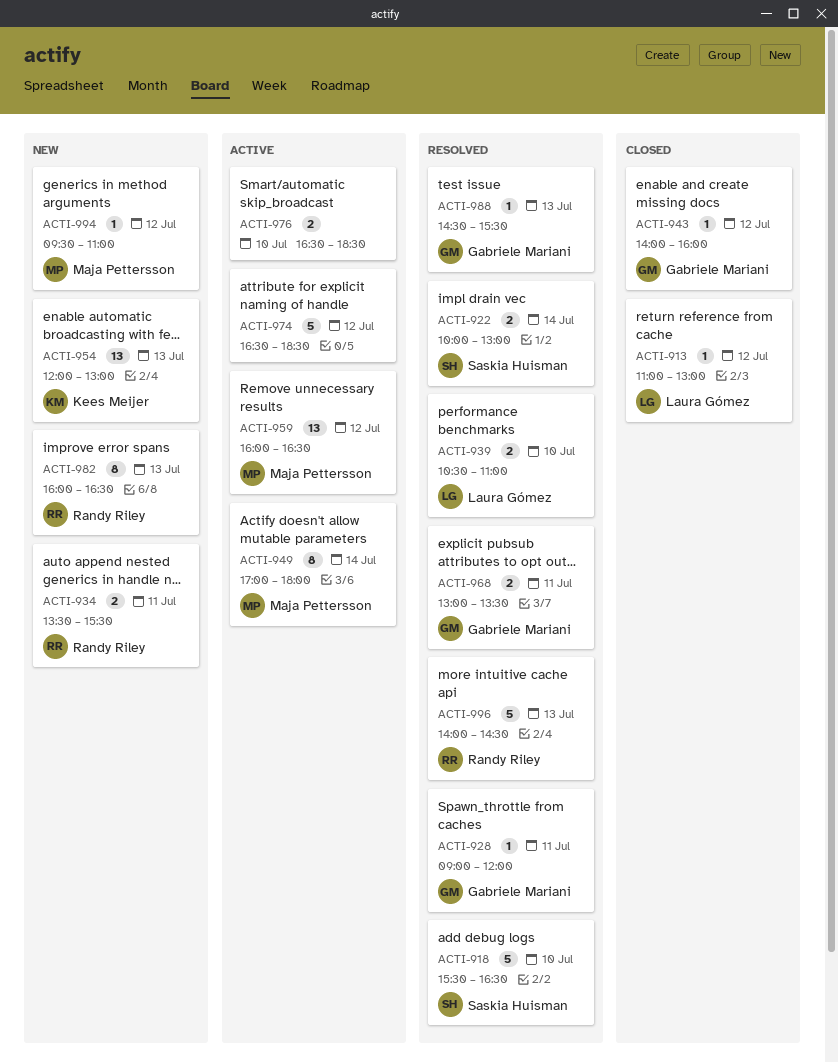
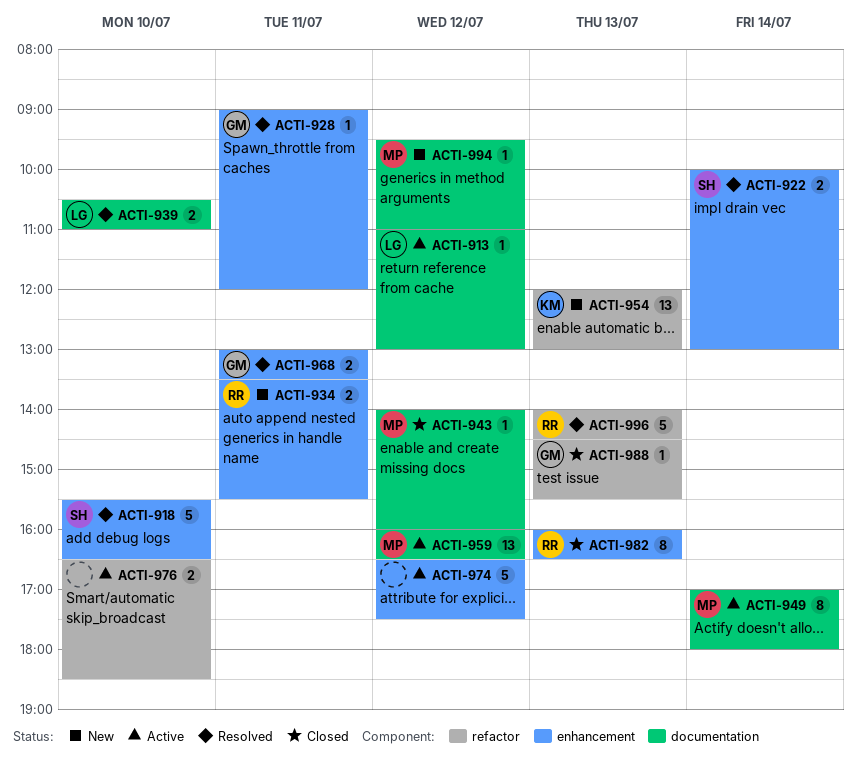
ACTI-913, status: Closed -> Active
ACTI-943, owner: Gabriele Mariani -> Maja Pettersson
ACTI-974, ends: 18:30 -> 17:30
ACTI-982, status: New -> Closed
ACTI-988, status: Resolved -> Closed

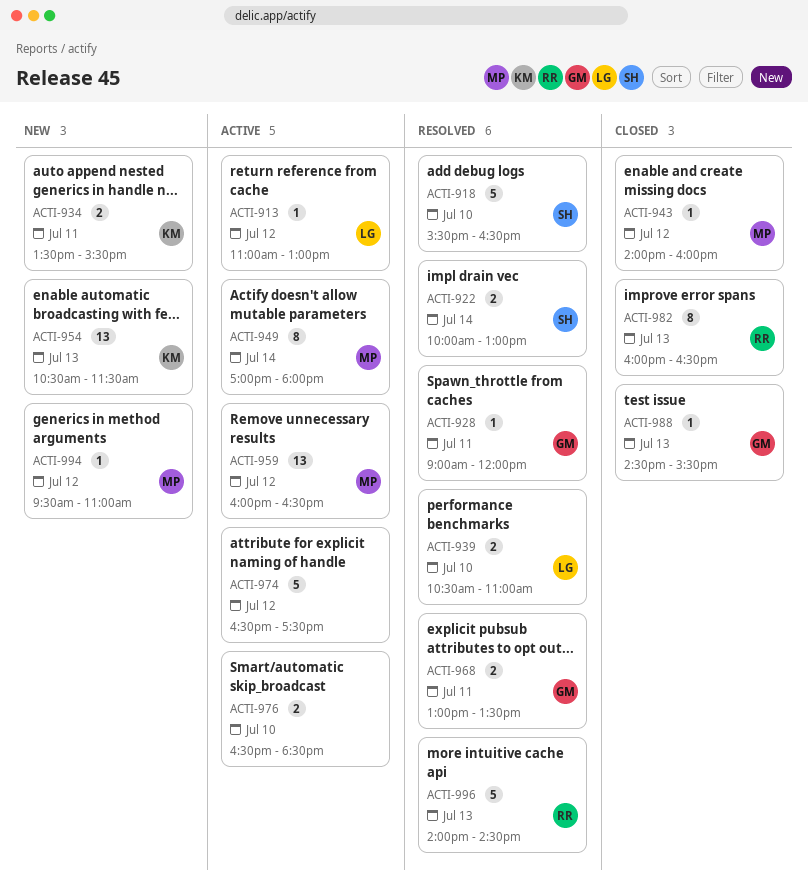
ACTI-934, owner: RR -> KM
ACTI-954, begins: 12:00 -> 10:30
ACTI-954, ends: 13:00 -> 11:30

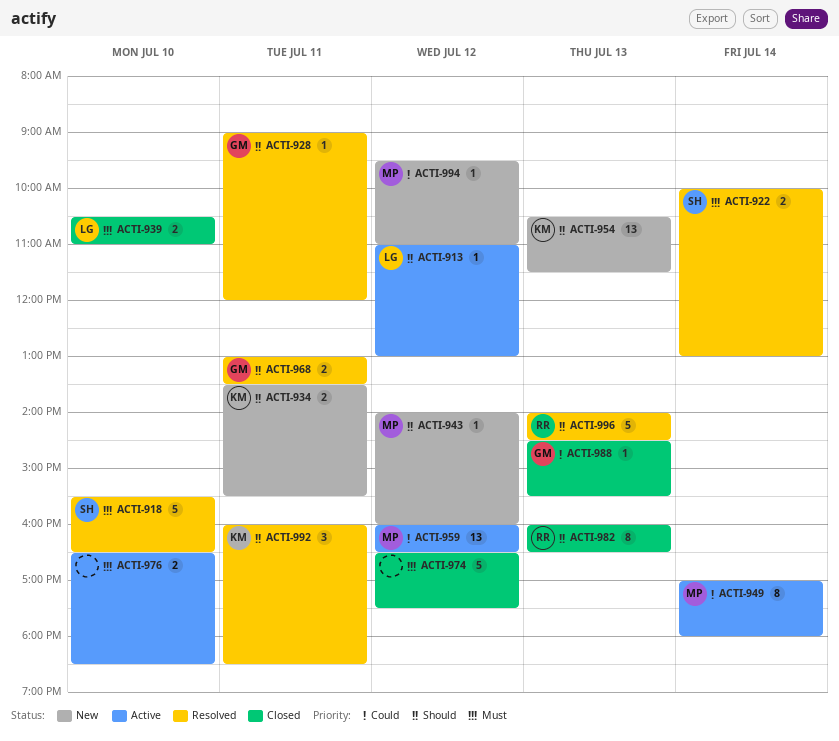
ACTI-939, status: Resolved -> Closed
ACTI-943, status: Closed -> New
ACTI-974, status: Active -> Closed
ACTI-992: none -> present

